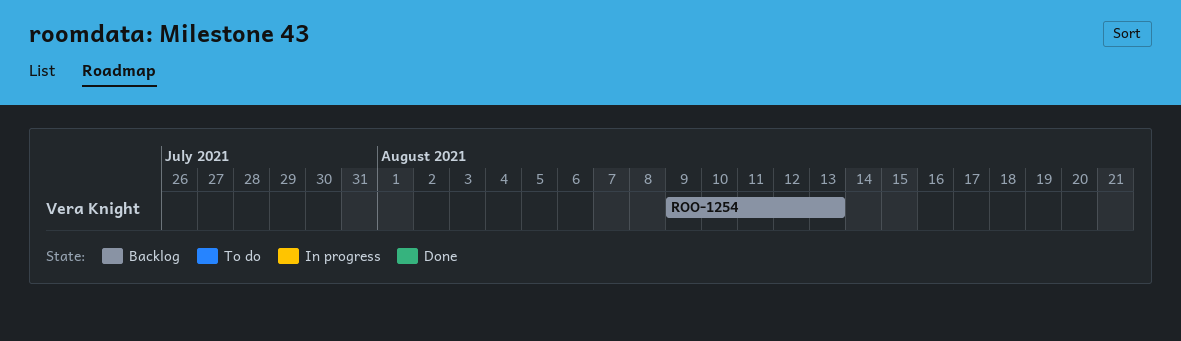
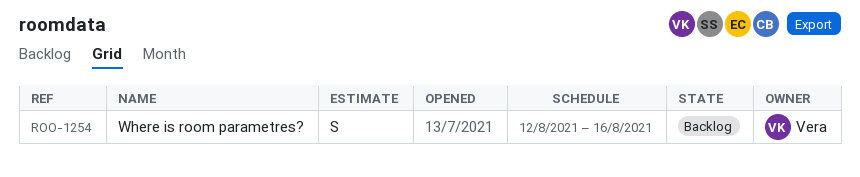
ROO-1254, start: Aug 9 -> Aug 12
ROO-1254, due: Aug 13 -> Aug 16

